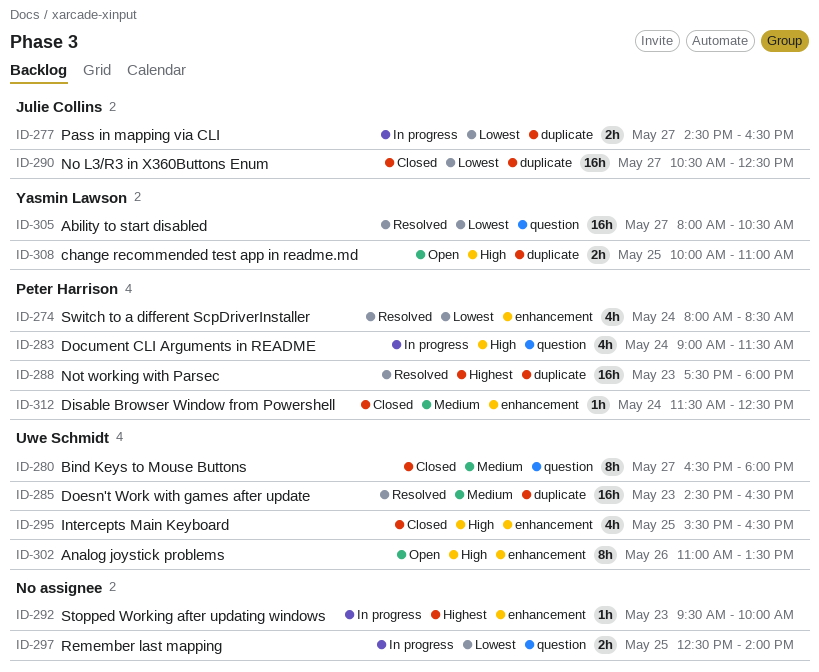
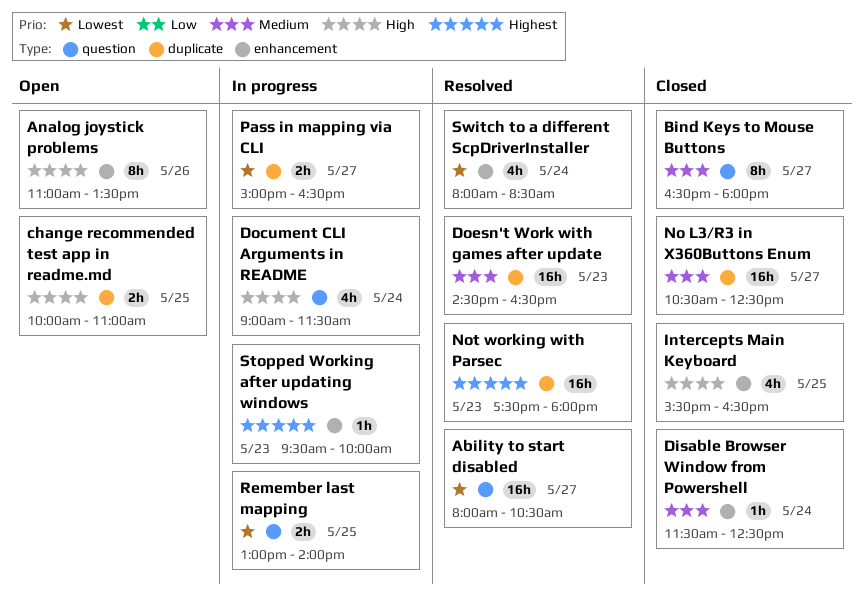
No L3/R3 in X360Buttons Enum, priority: Lowest -> Medium
Pass in mapping via CLI, begins: 14:30 -> 15:00
Remember last mapping, begins: 12:30 -> 13:00

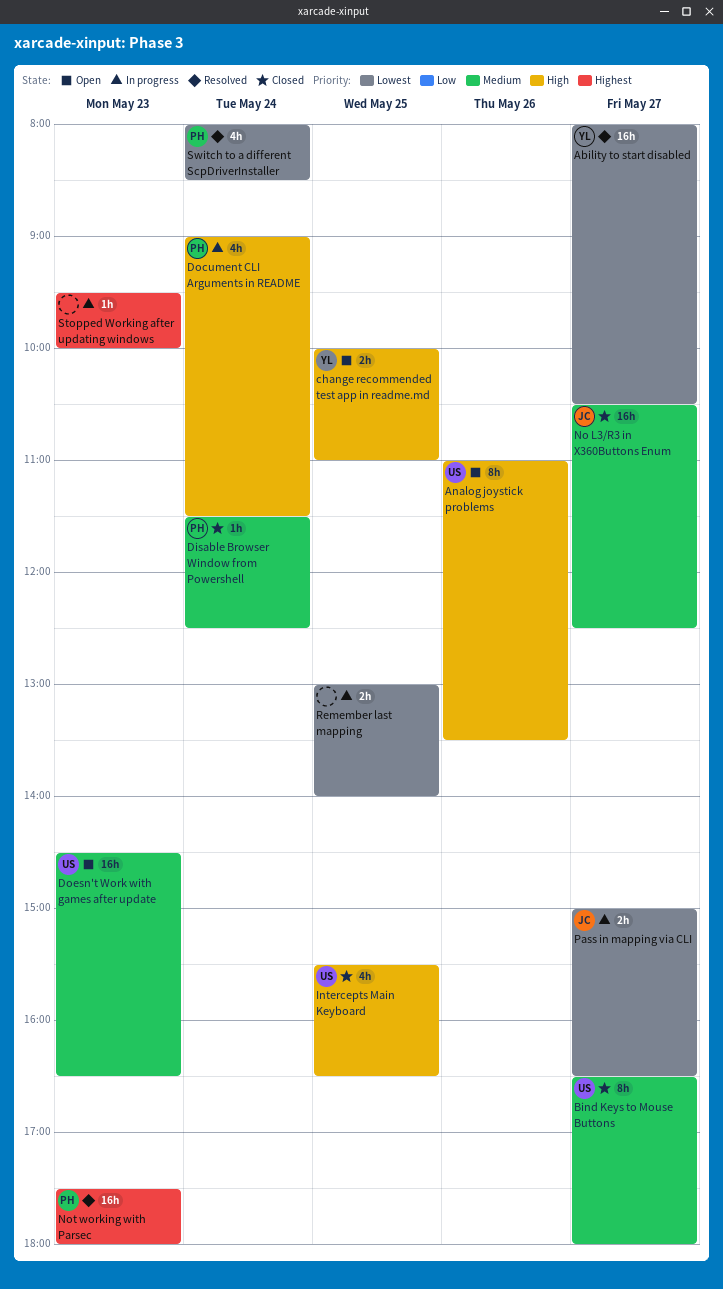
Doesn't Work with games after update, status: Resolved -> Open

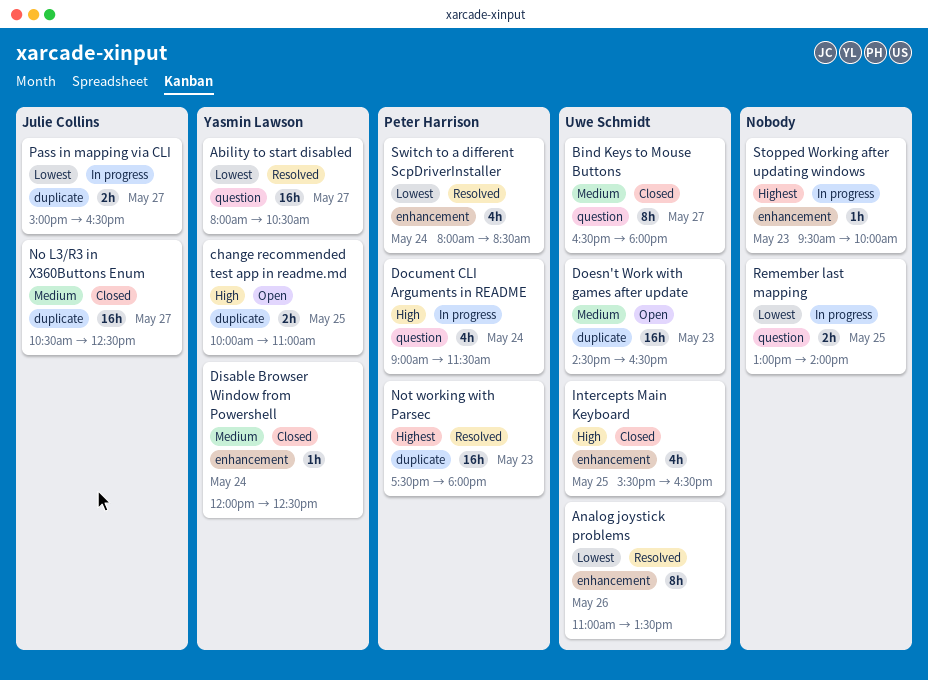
Analog joystick problems, status: Open -> Resolved
Analog joystick problems, priority: High -> Lowest
Disable Browser Window from Powershell, owner: Peter Harrison -> Yasmin Lawson
Disable Browser Window from Powershell, begins: 11:30 -> 12:00

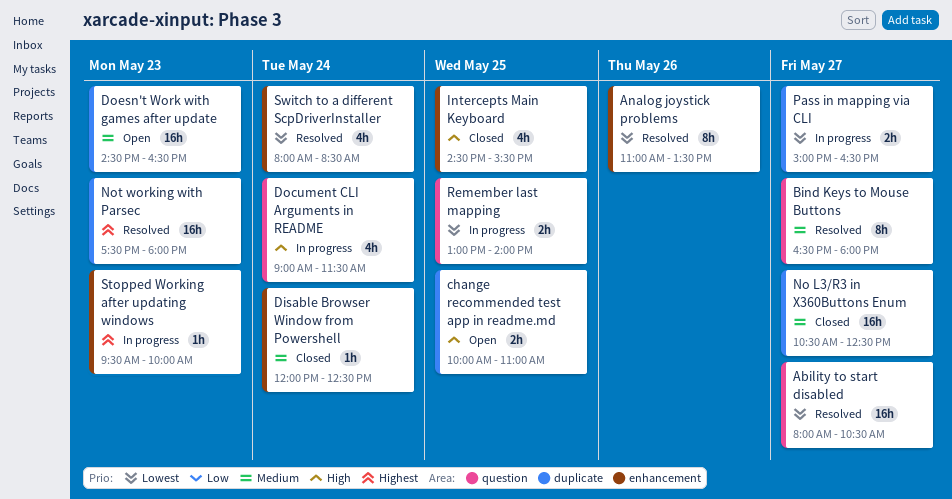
Bind Keys to Mouse Buttons, status: Closed -> Resolved
Intercepts Main Keyboard, begins: 15:30 -> 14:30
Intercepts Main Keyboard, ends: 16:30 -> 15:30

